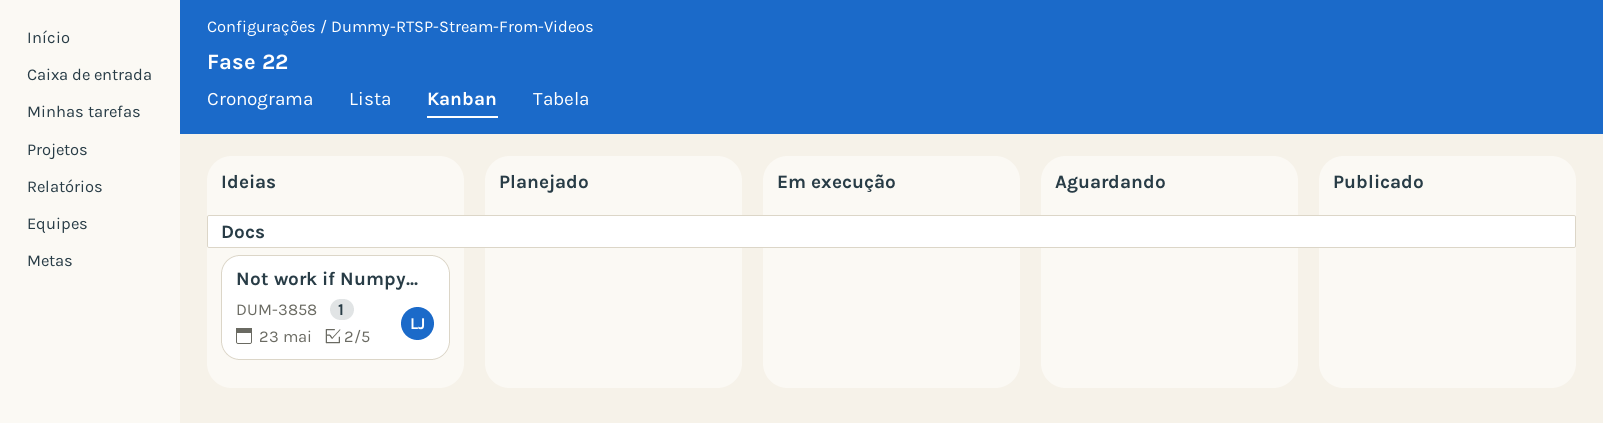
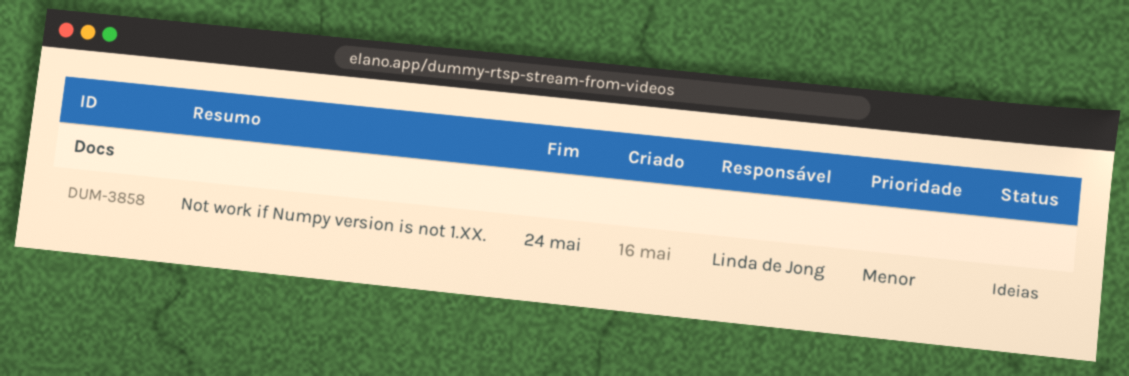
DUM-3858, due: May 23 -> May 24

